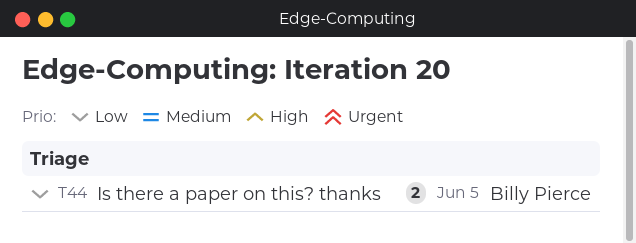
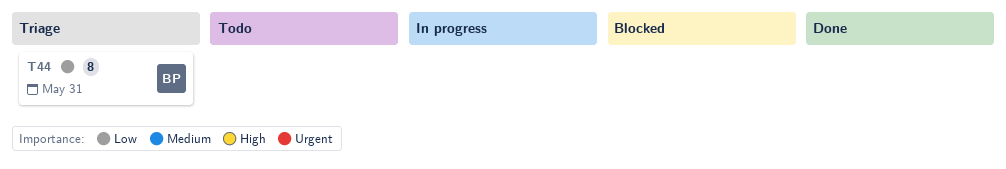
T44, estimate: 2 -> 8
T44, due: Jun 5 -> May 31

